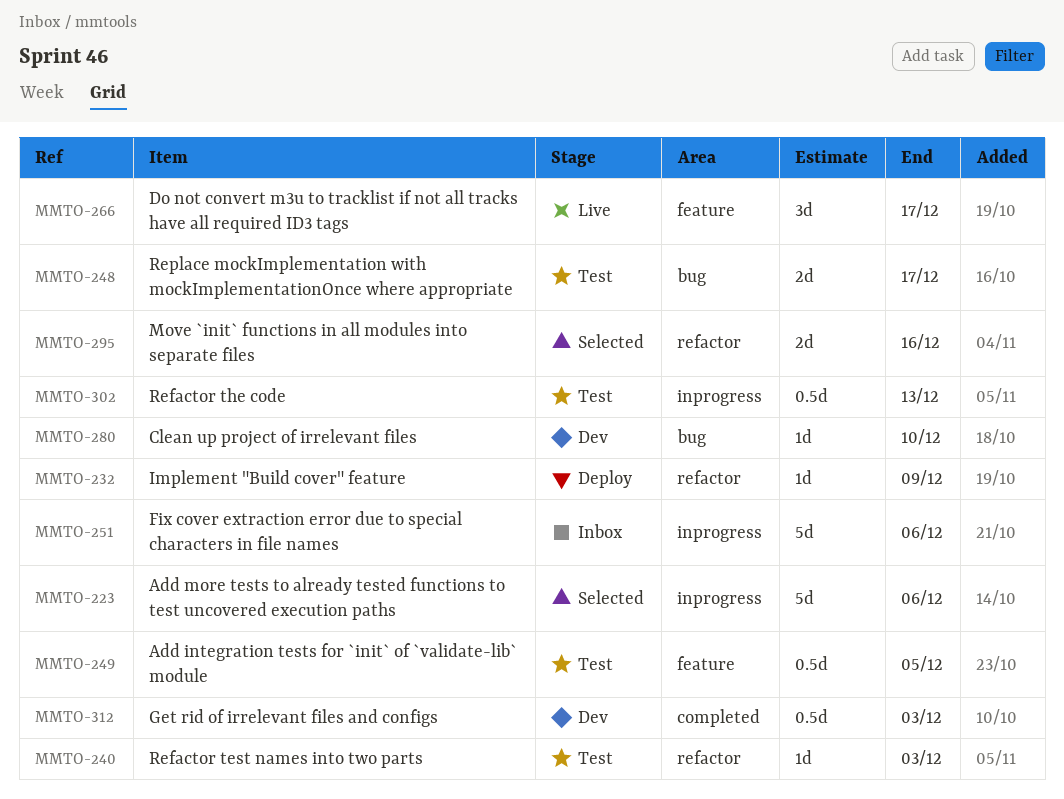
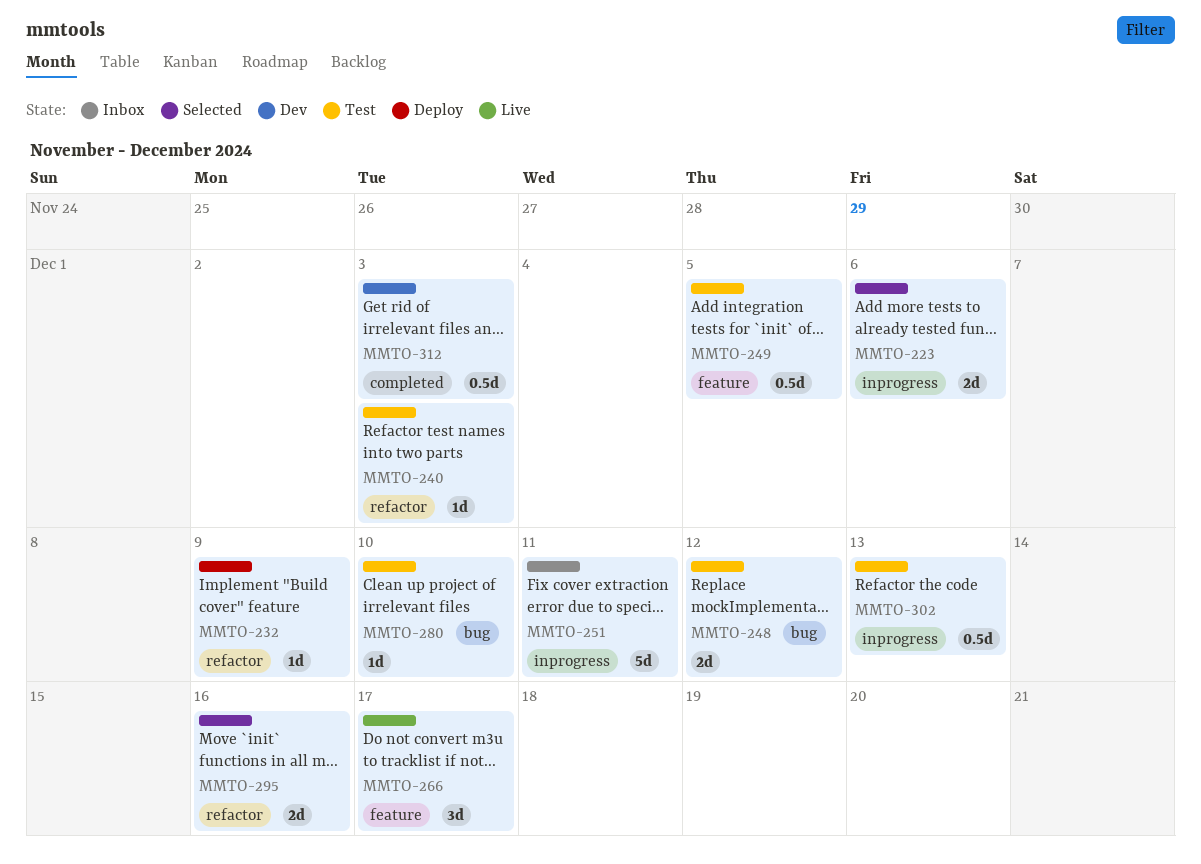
MMTO-223, estimate: 5d -> 2d
MMTO-248, due: Dec 17 -> Dec 12
MMTO-251, due: Dec 6 -> Dec 11
MMTO-280, status: Dev -> Test

